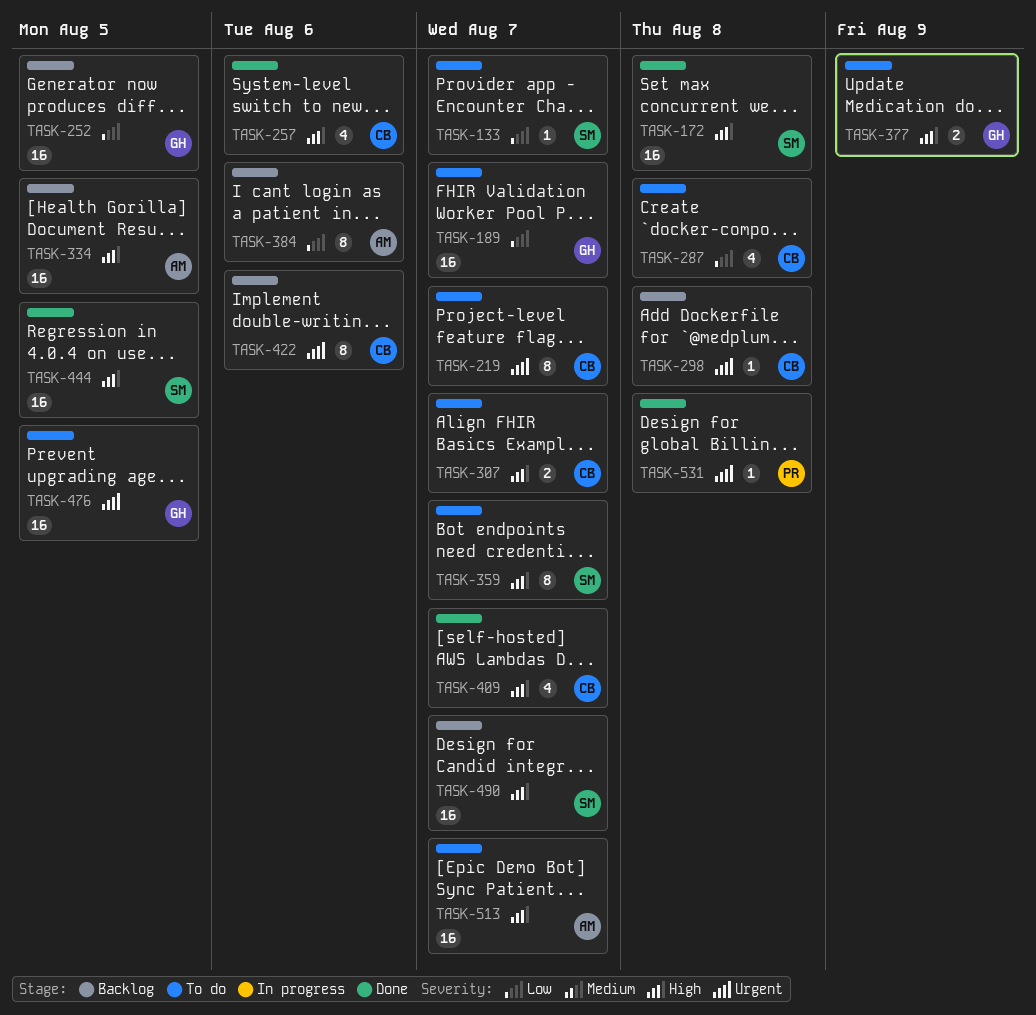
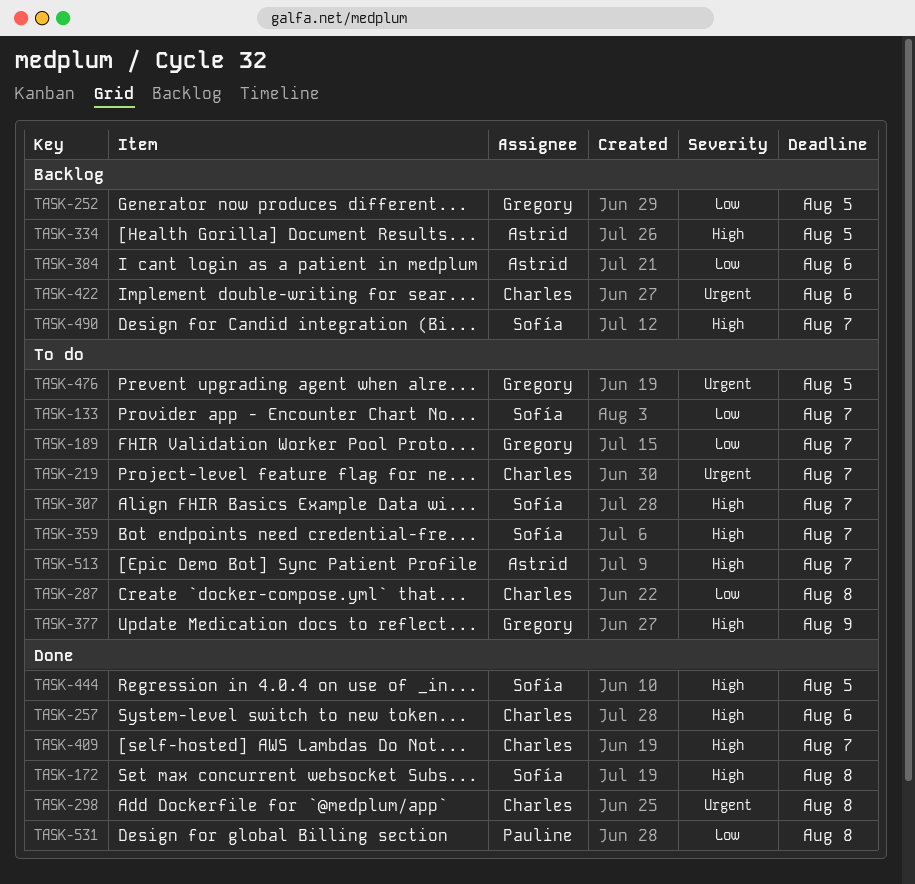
TASK-298, status: Backlog -> Done
TASK-307, owner: Charles -> Sofía
TASK-531, priority: Urgent -> Low

